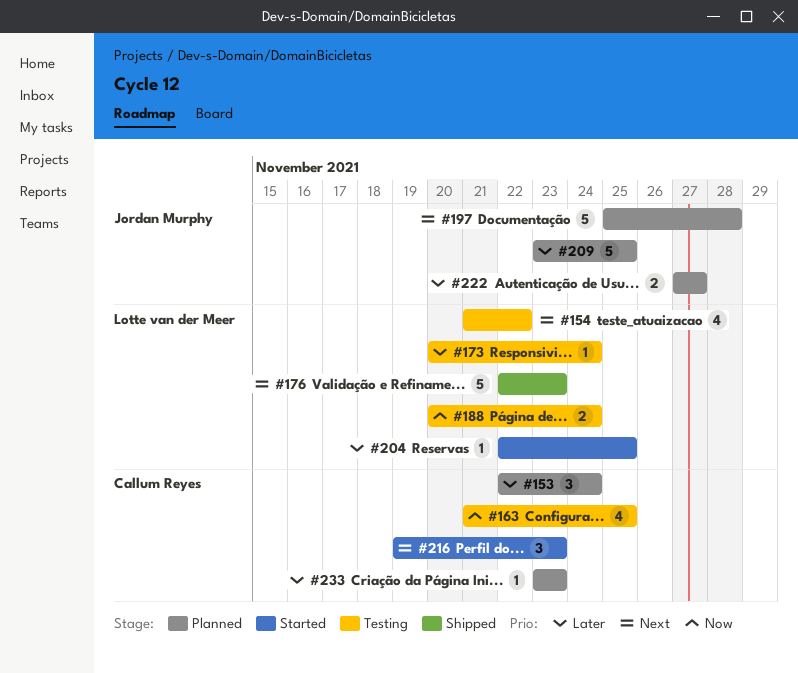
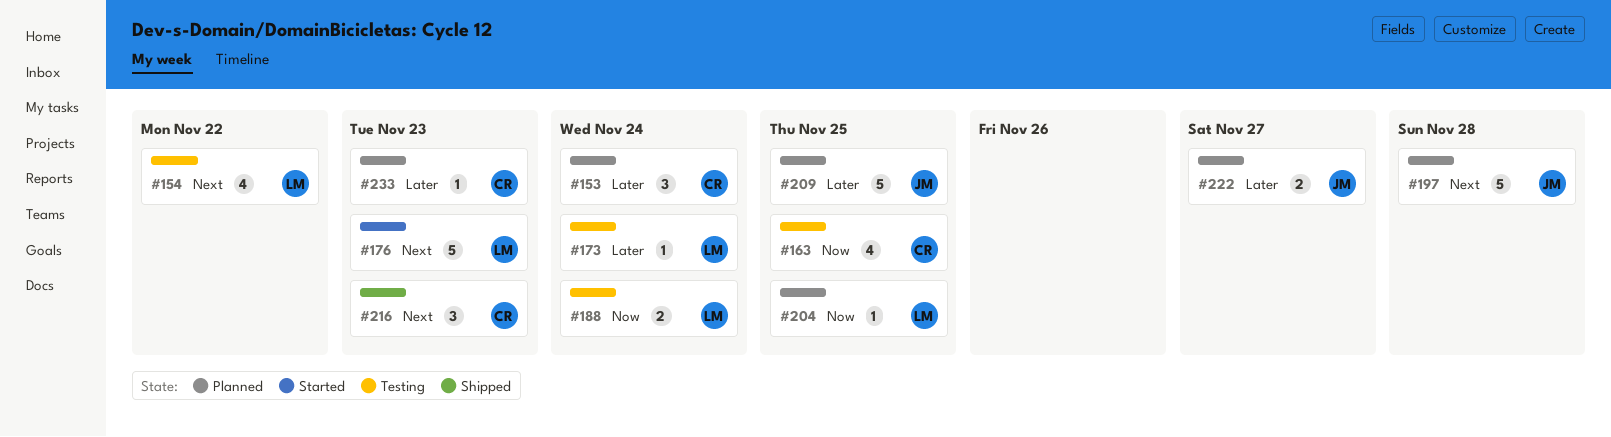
#176, status: Shipped -> Started
#204, status: Started -> Planned
#204, priority: Later -> Now
#216, status: Started -> Shipped

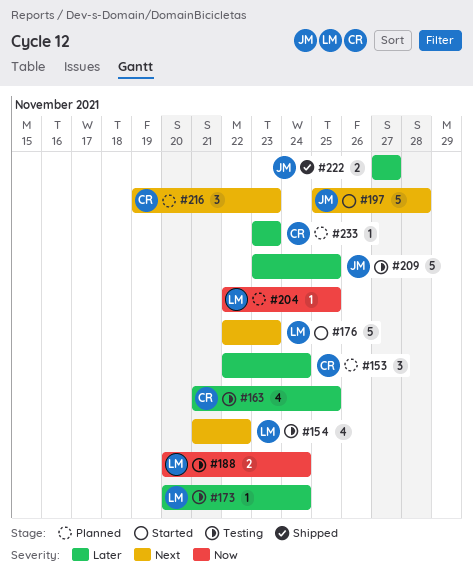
#163, priority: Now -> Later
#197, status: Planned -> Started
#209, status: Planned -> Testing
#216, status: Shipped -> Planned
#222, status: Planned -> Shipped

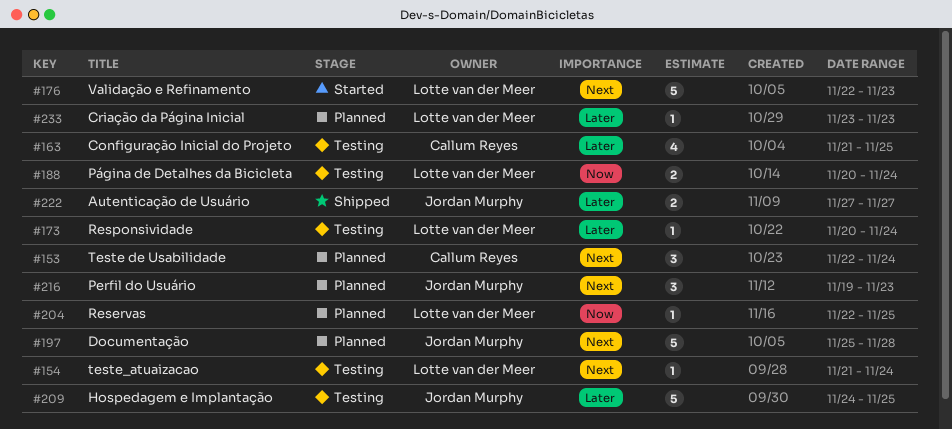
#153, priority: Later -> Next
#154, estimate: 4 -> 1
#154, due: Nov 22 -> Nov 24
#197, status: Started -> Planned
#209, start: Nov 23 -> Nov 24
#216, owner: Callum Reyes -> Jordan Murphy
#233, owner: Callum Reyes -> Lotte van der Meer

